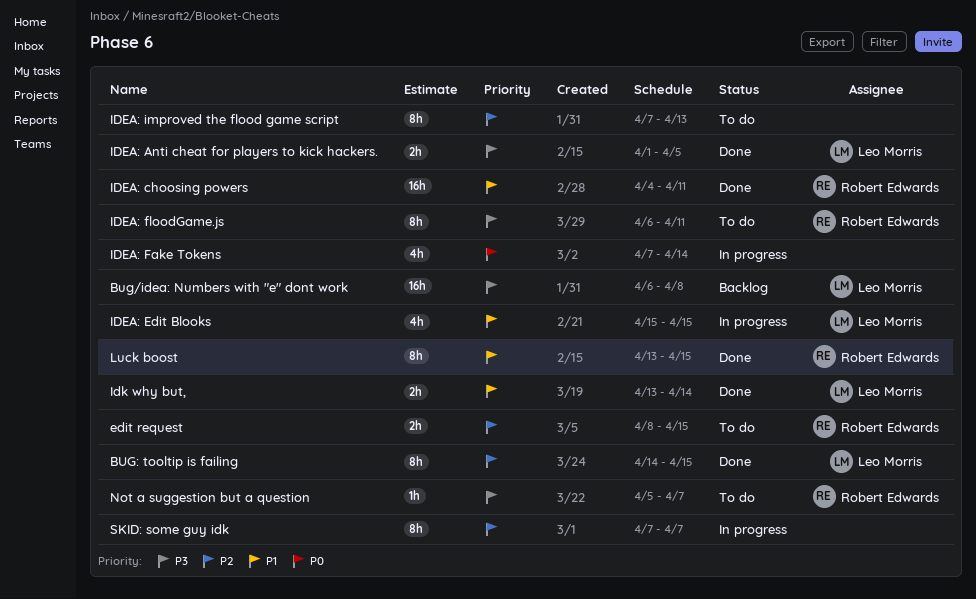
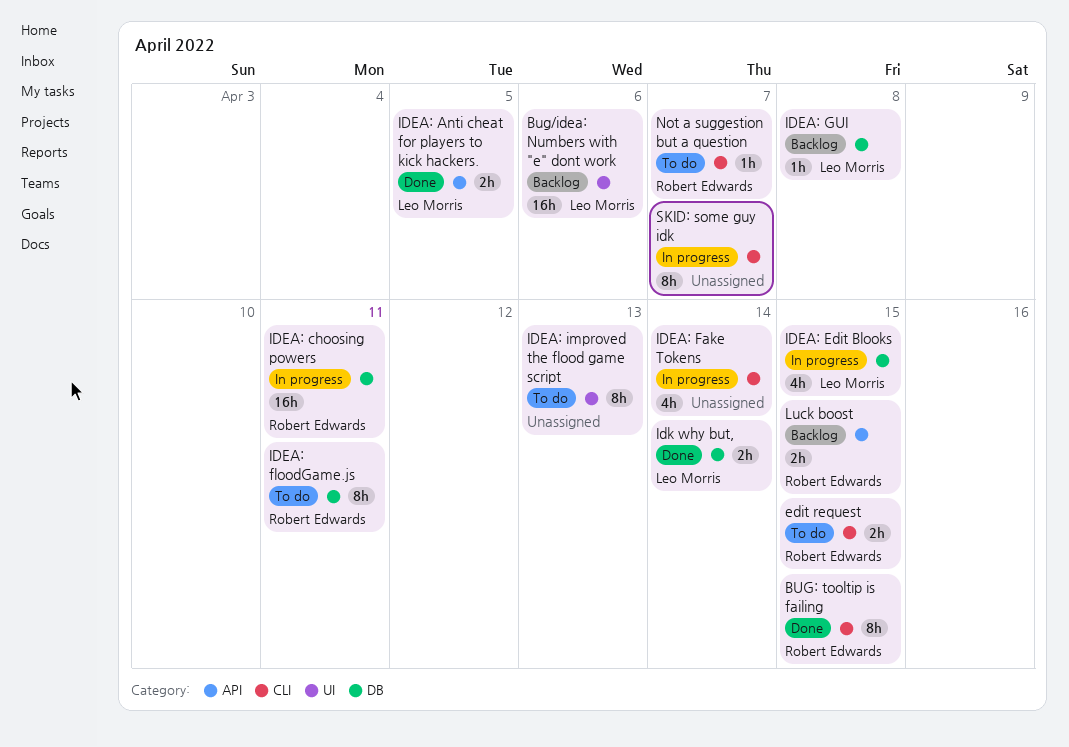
Bug/idea: Numbers with "e" dont work, due: Apr 8 -> Apr 6
BUG: tooltip is failing, owner: Leo Morris -> Robert Edwards
IDEA: choosing powers, status: Done -> In progress
IDEA: GUI: none -> present
Luck boost, status: Done -> Backlog
Luck boost, estimate: 8h -> 2h

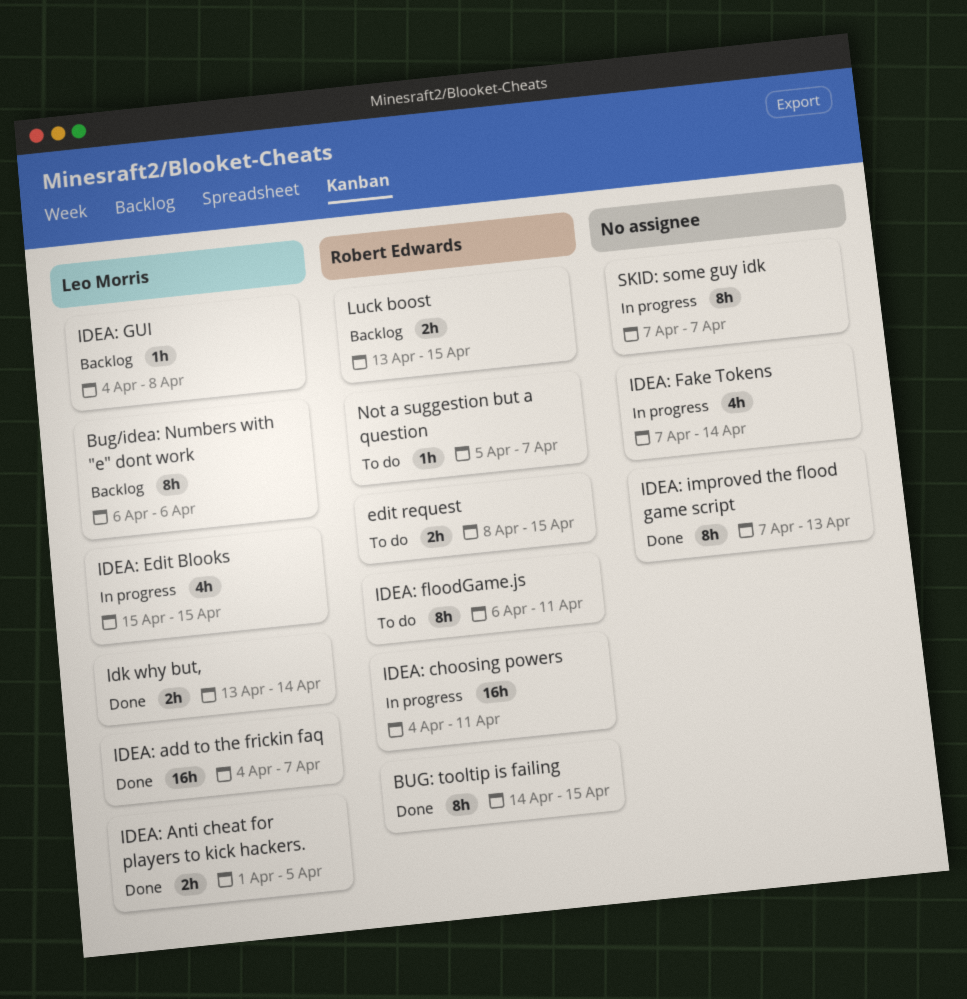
Bug/idea: Numbers with "e" dont work, estimate: 16h -> 8h
IDEA: add to the frickin faq: none -> present
IDEA: improved the flood game script, status: To do -> Done

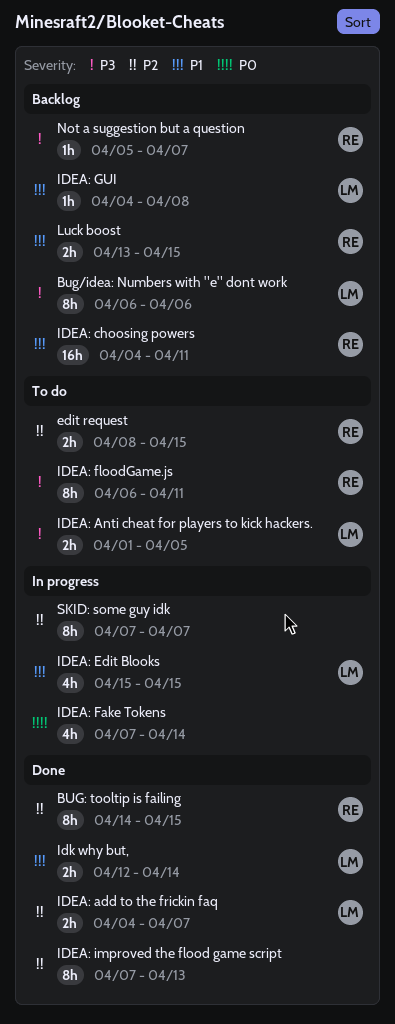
IDEA: add to the frickin faq, estimate: 16h -> 2h
IDEA: Anti cheat for players to kick hackers., status: Done -> To do
IDEA: choosing powers, status: In progress -> Backlog
Idk why but,, start: Apr 13 -> Apr 12
Not a suggestion but a question, status: To do -> Backlog

